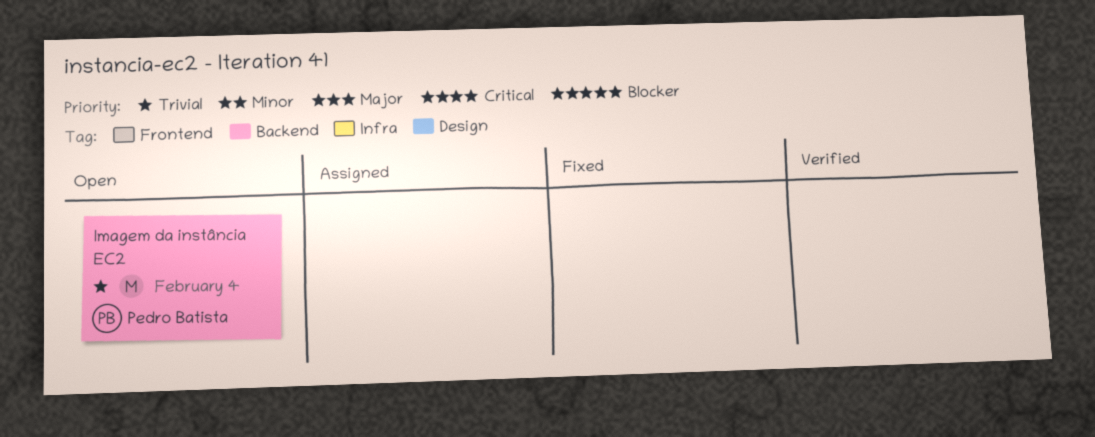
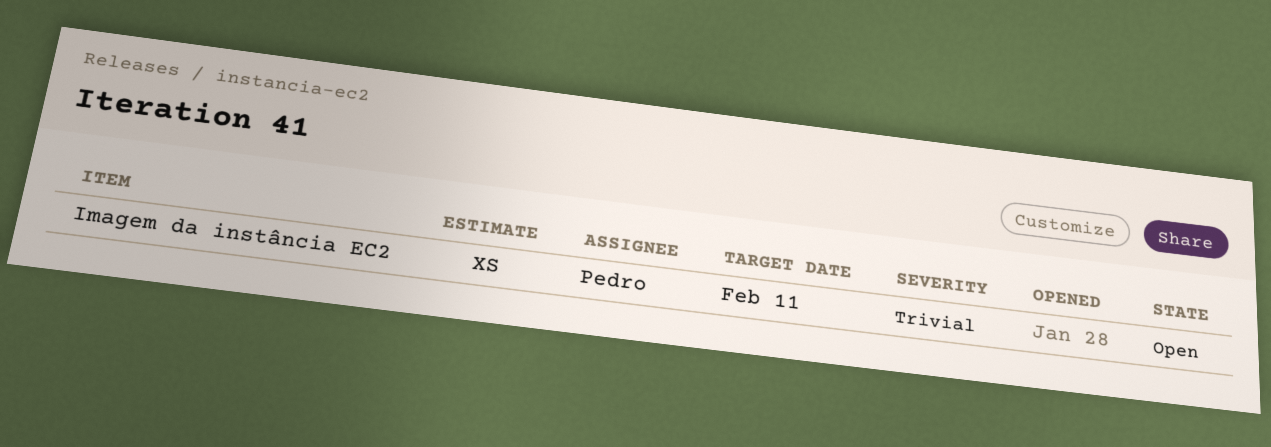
Imagem da instância EC2, estimate: M -> XS
Imagem da instância EC2, due: Feb 4 -> Feb 11

